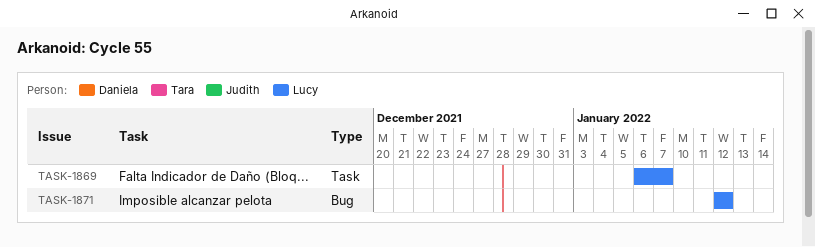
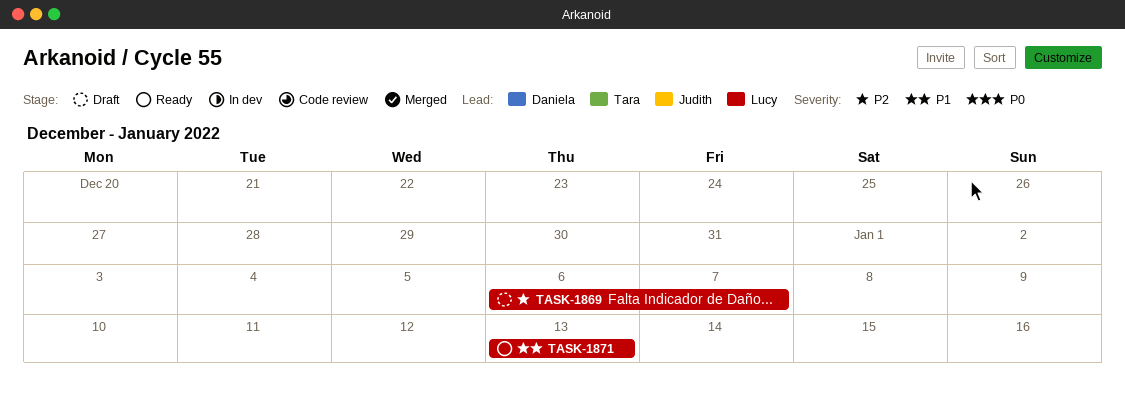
TASK-1871, start: Jan 12 -> Jan 13
TASK-1871, due: Jan 12 -> Jan 13

